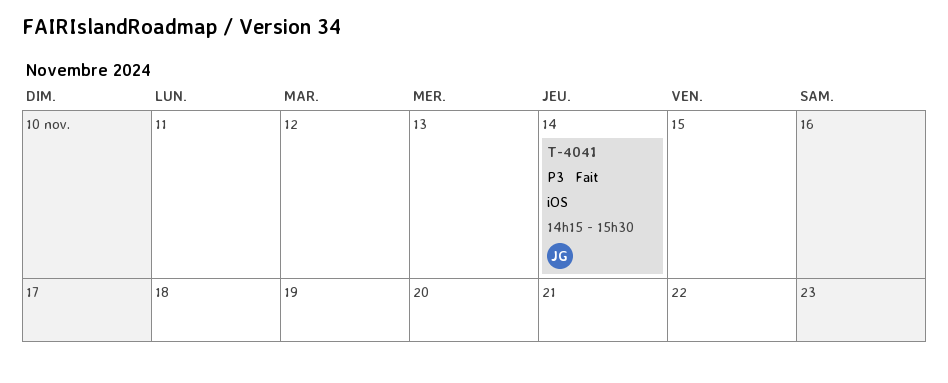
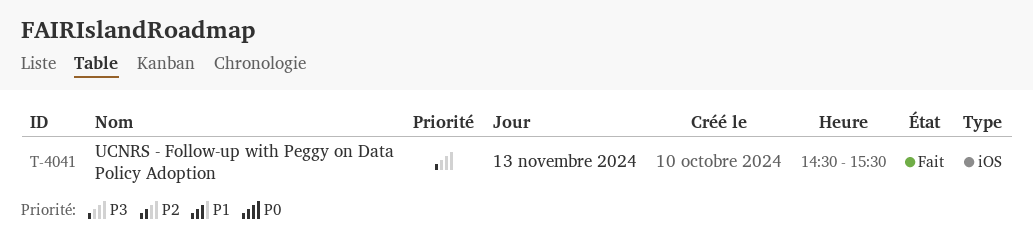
T-4041, day: Nov 14 -> Nov 13
T-4041, begins: 14:15 -> 14:30

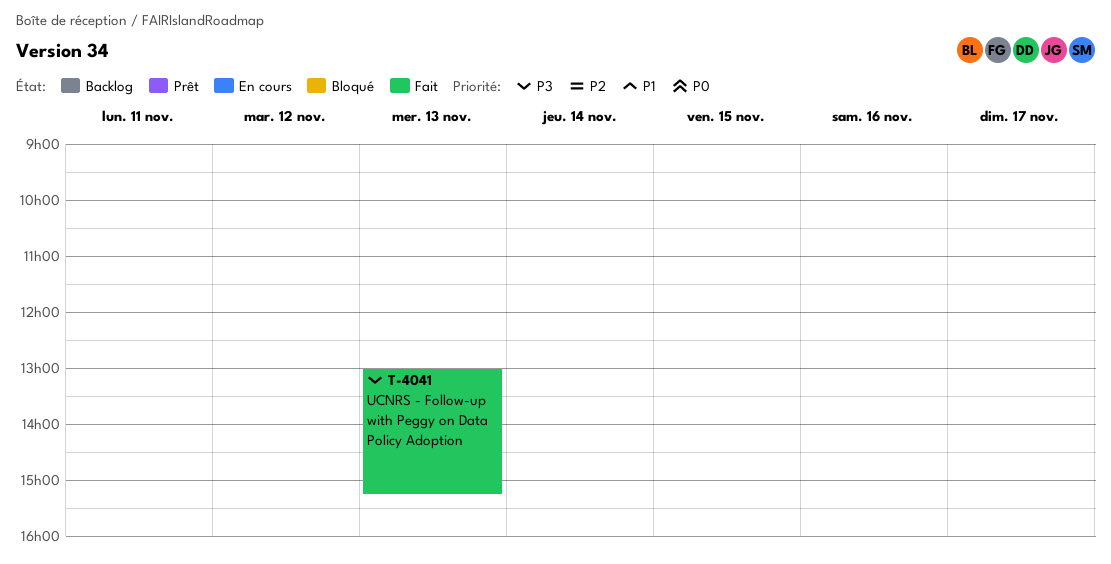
T-4041, begins: 14:30 -> 13:00
T-4041, ends: 15:30 -> 15:15

